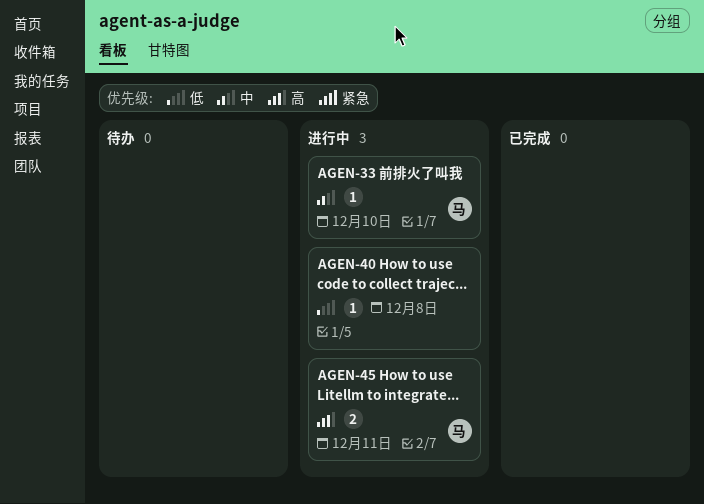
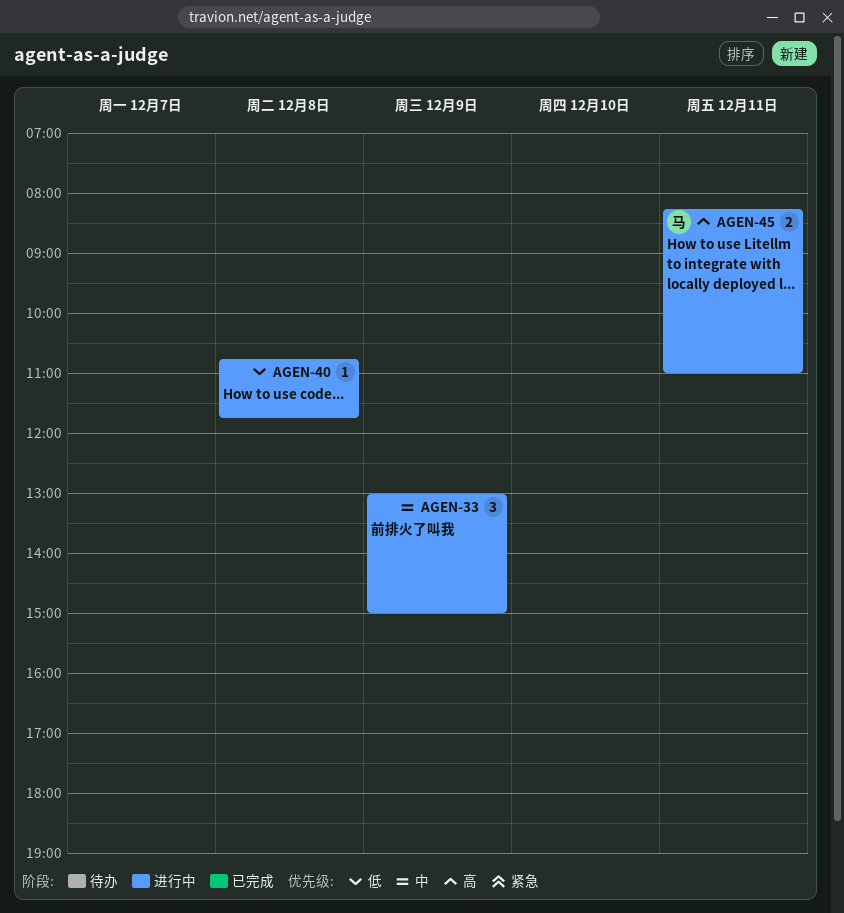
AGEN-33, owner: 马 -> none
AGEN-33, estimate: 1 -> 3
AGEN-33, day: Dec 10 -> Dec 9

